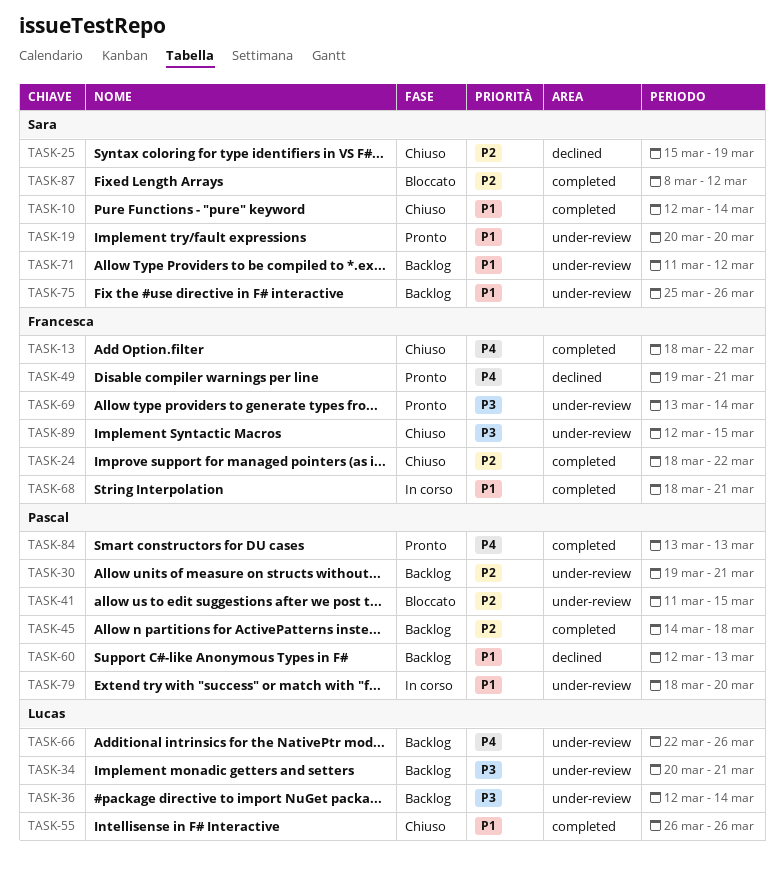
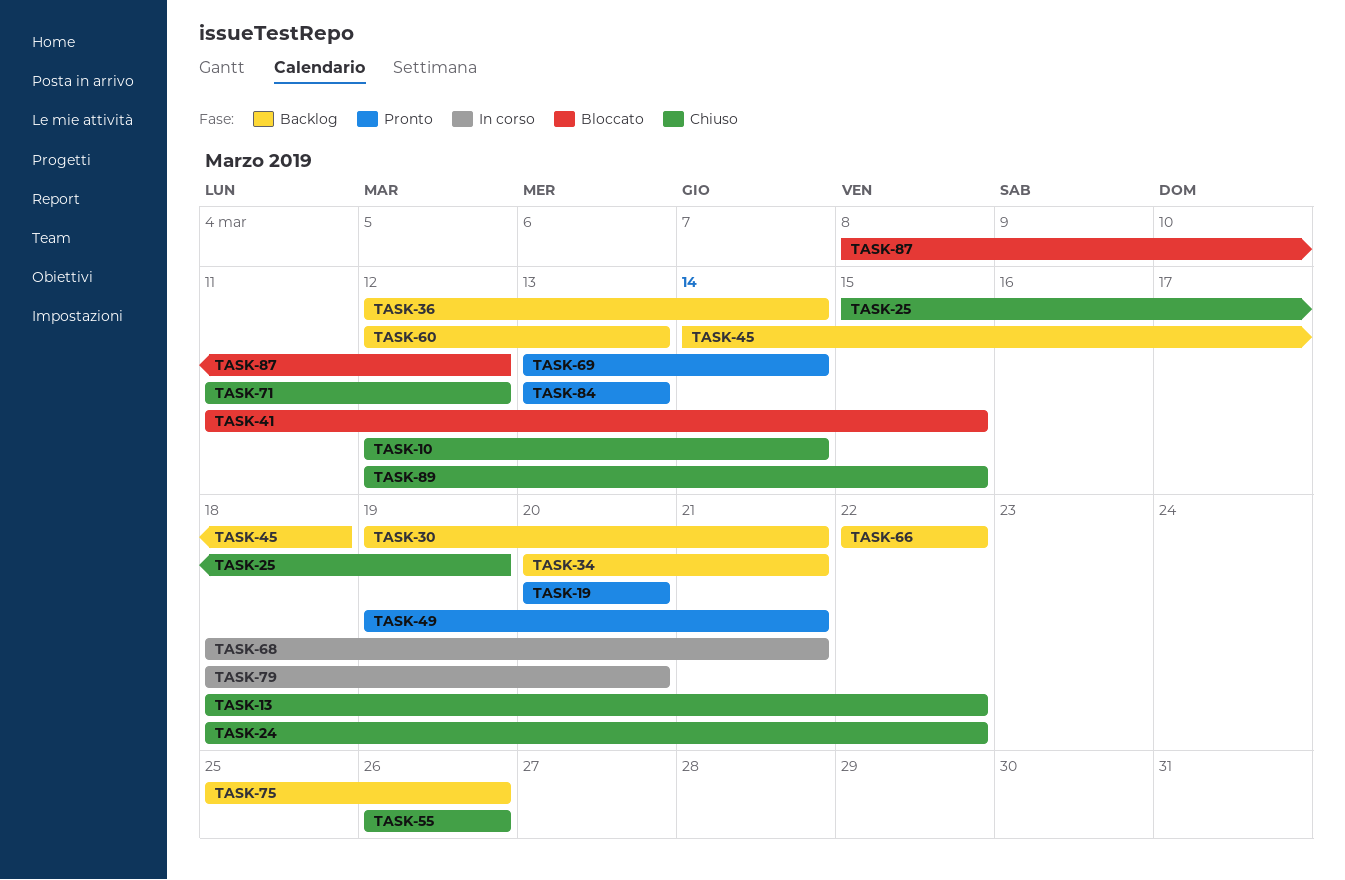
TASK-66, due: Mar 26 -> Mar 22
TASK-71, status: Backlog -> Chiuso

